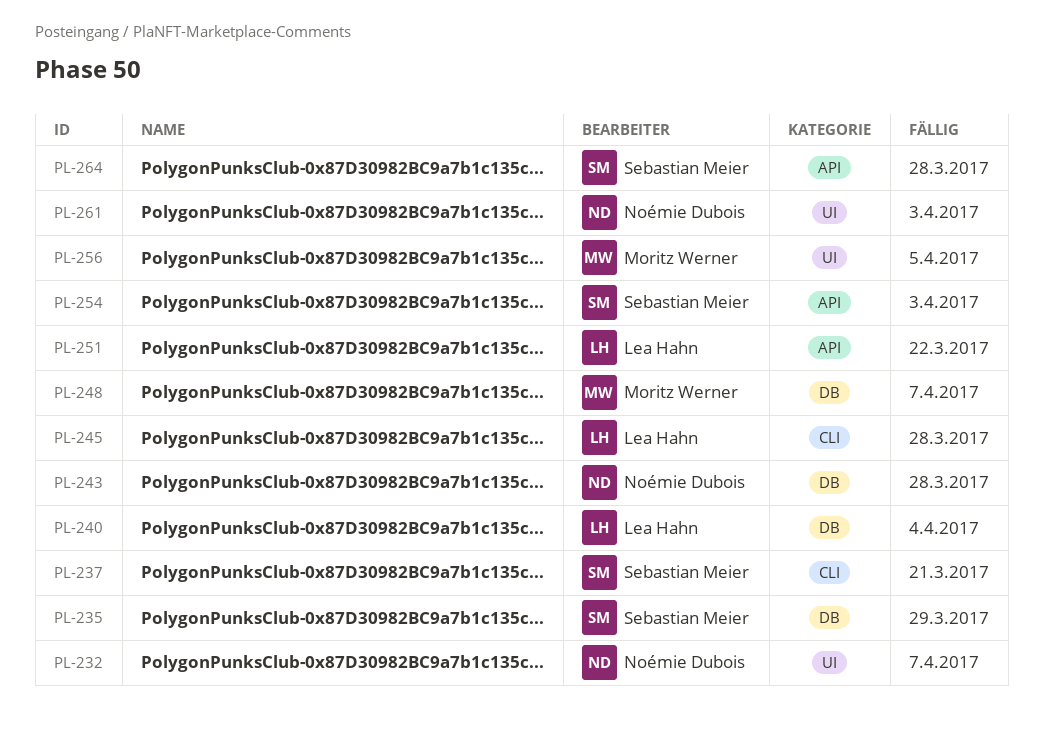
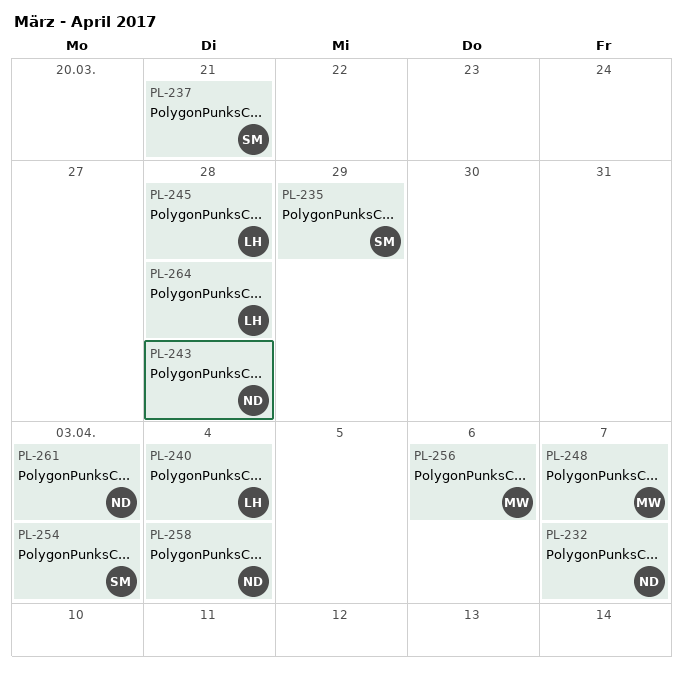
PL-251: present -> none
PL-256, due: Apr 5 -> Apr 6
PL-258: none -> present
PL-264, owner: Sebastian Meier -> Lea Hahn

